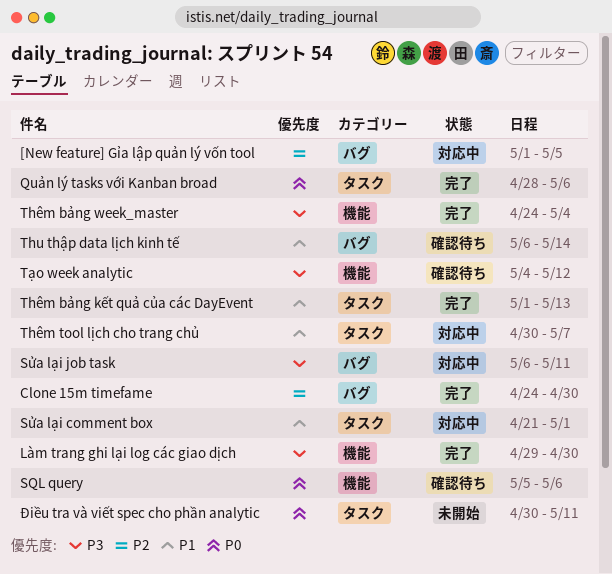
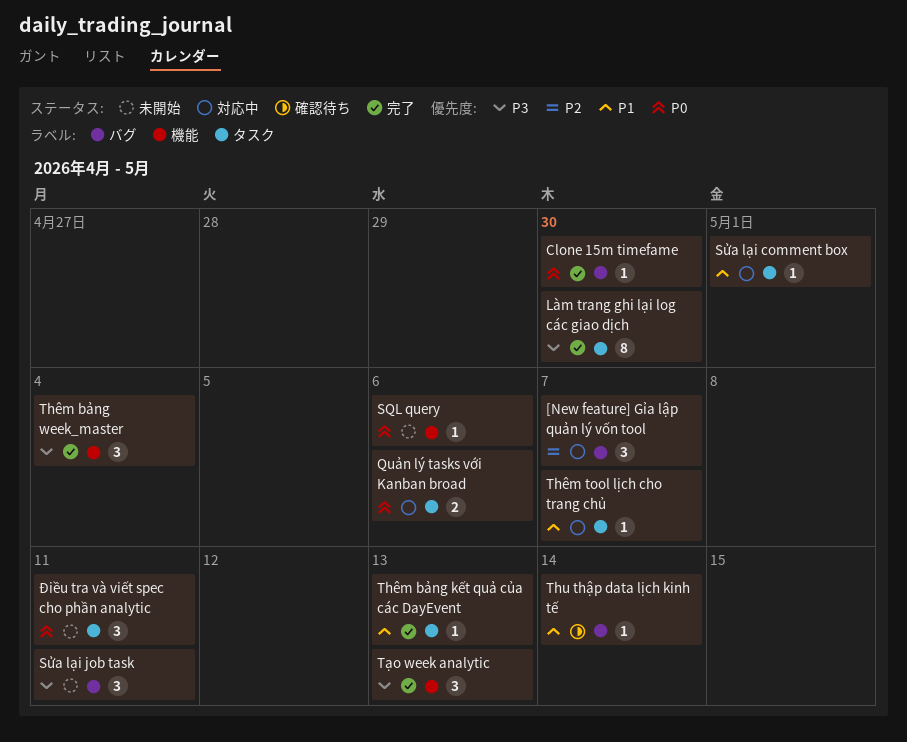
[New feature] Gỉa lập quản lý vốn tool, due: May 5 -> May 7
Clone 15m timefame, priority: P2 -> P0
Làm trang ghi lại log các giao dịch, label: 機能 -> タスク
Quản lý tasks với Kanban broad, status: 完了 -> 対応中
SQL query, status: 確認待ち -> 未開始
Sửa lại job task, status: 対応中 -> 未開始
Tạo week analytic, status: 確認待ち -> 完了
Tạo week analytic, due: May 12 -> May 13

